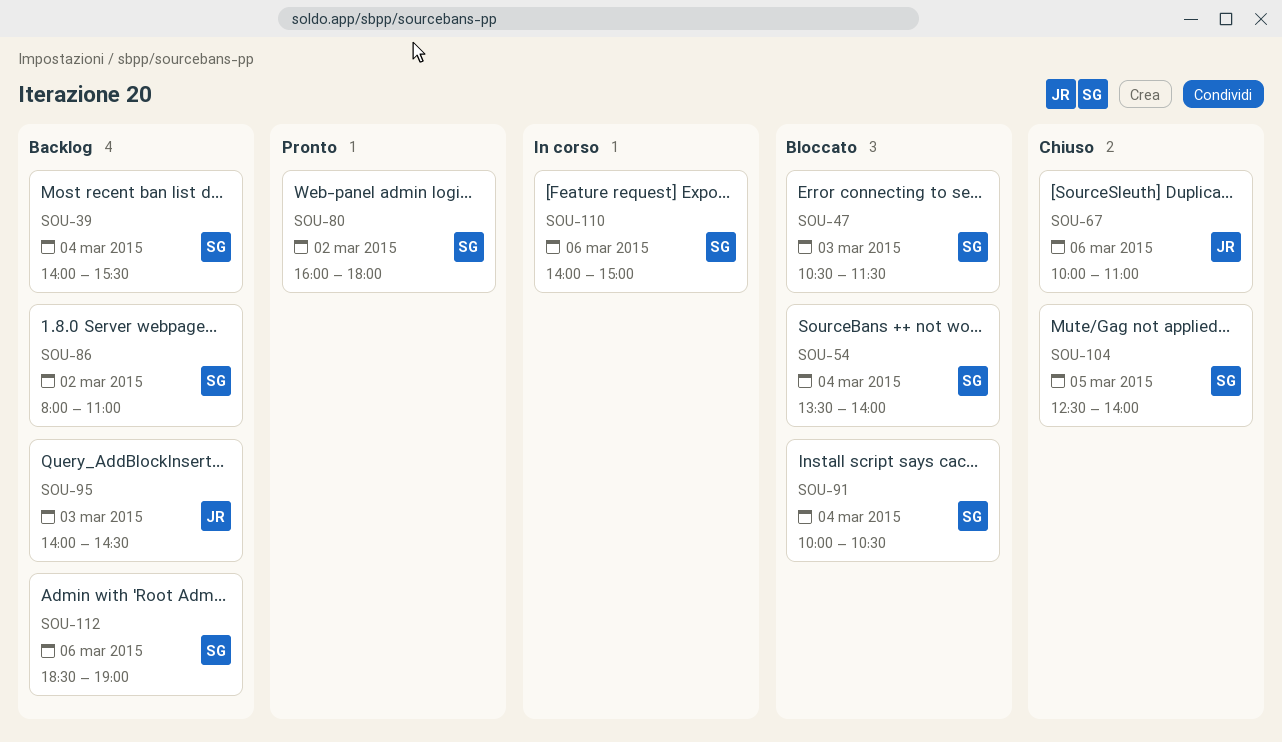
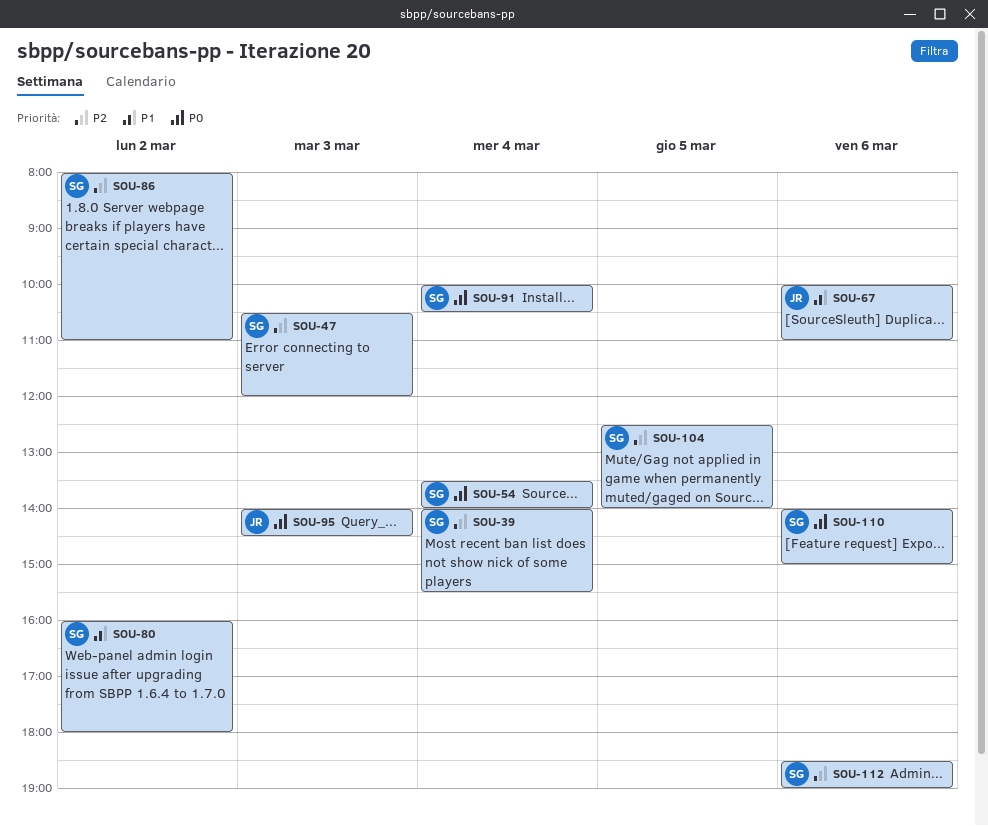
SOU-47, ends: 11:30 -> 12:00

